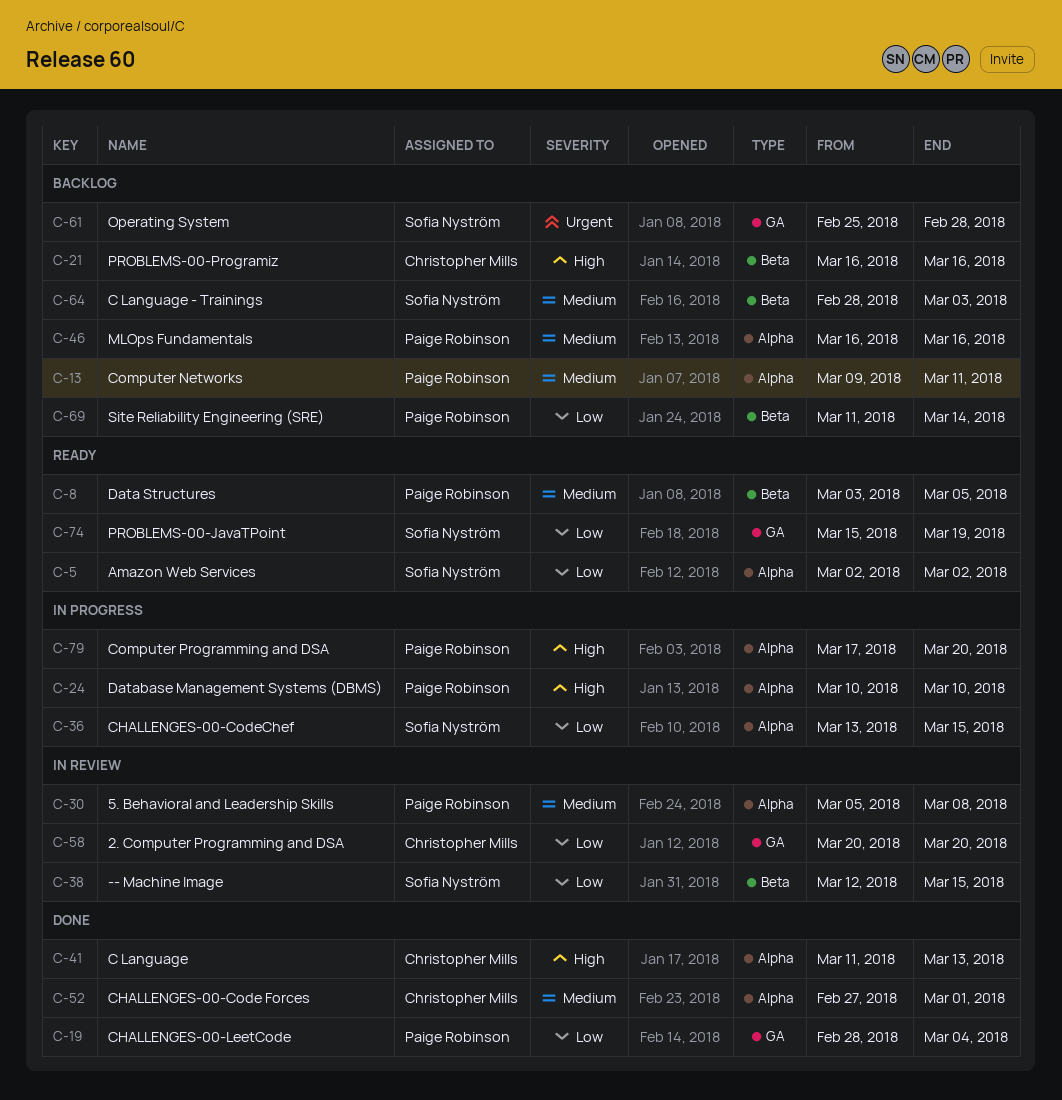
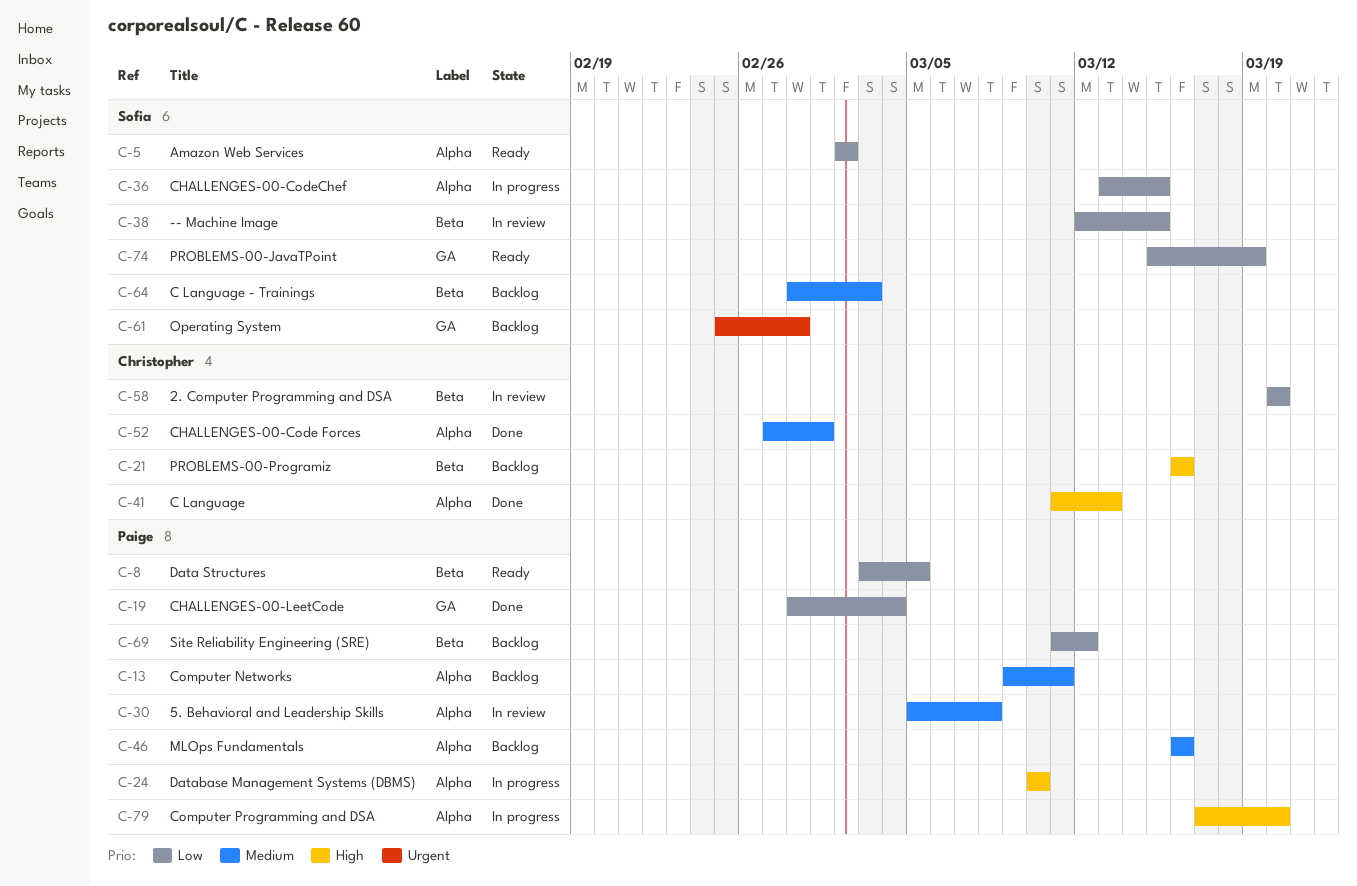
C-8, priority: Medium -> Low
C-58, label: GA -> Beta
C-69, due: Mar 14 -> Mar 12

